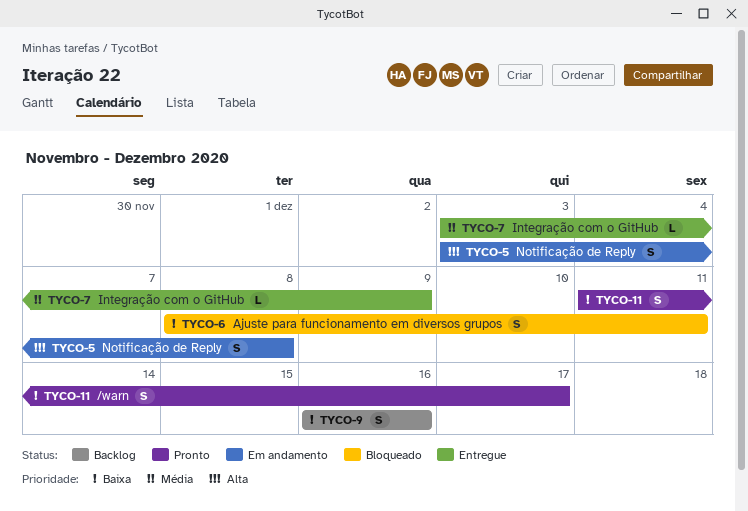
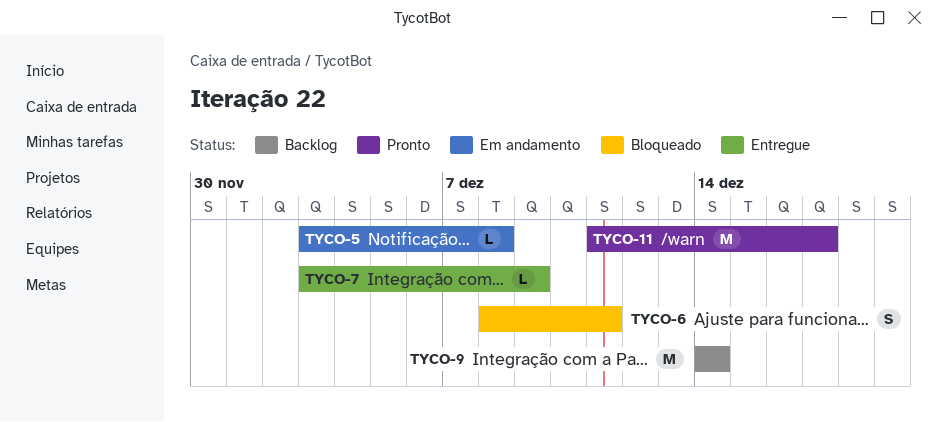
TYCO-5, estimate: S -> L
TYCO-9, estimate: S -> M
TYCO-9, start: Dec 16 -> Dec 14
TYCO-9, due: Dec 16 -> Dec 14
TYCO-11, estimate: S -> M

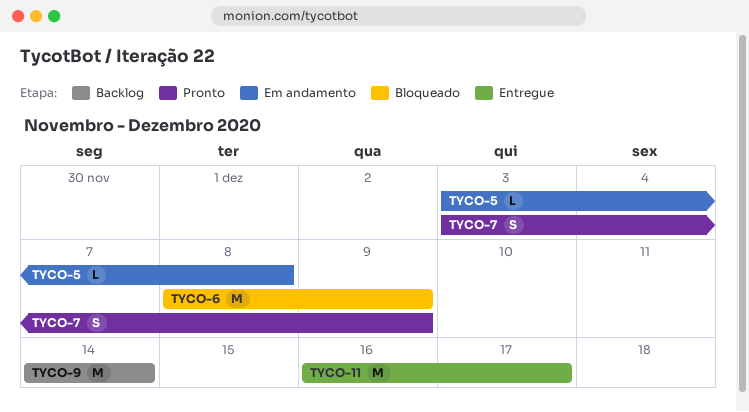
TYCO-6, estimate: S -> M
TYCO-6, due: Dec 11 -> Dec 9
TYCO-7, status: Entregue -> Pronto
TYCO-7, estimate: L -> S
TYCO-11, status: Pronto -> Entregue
TYCO-11, start: Dec 11 -> Dec 16

